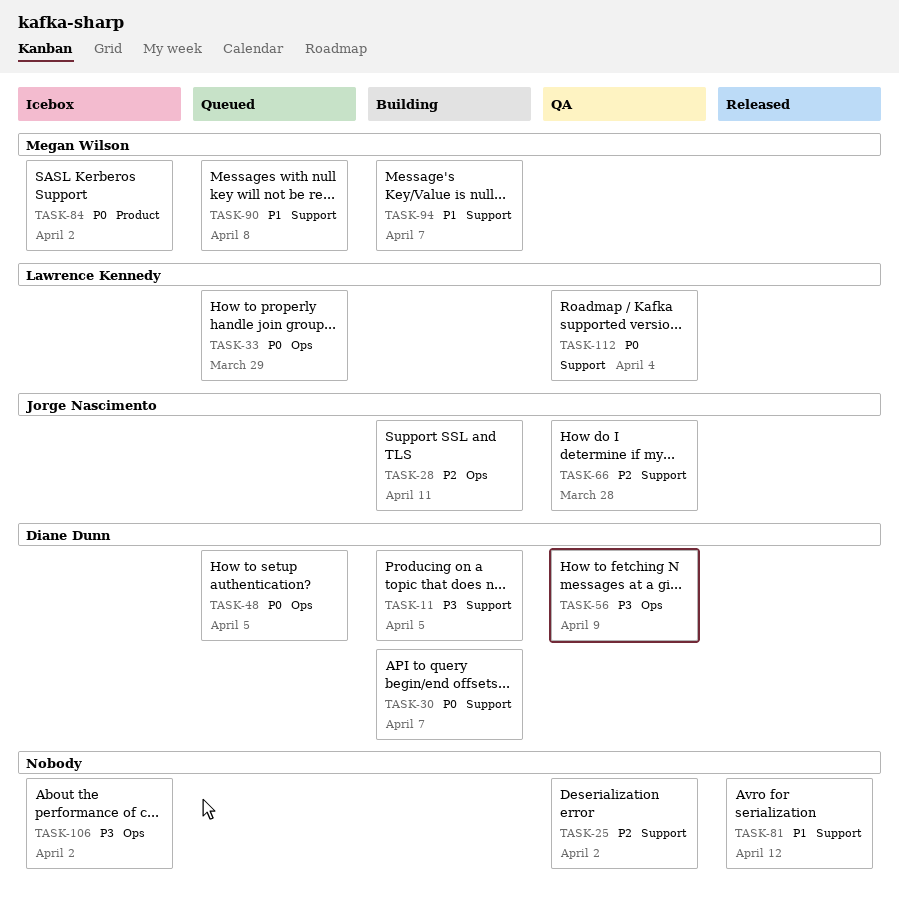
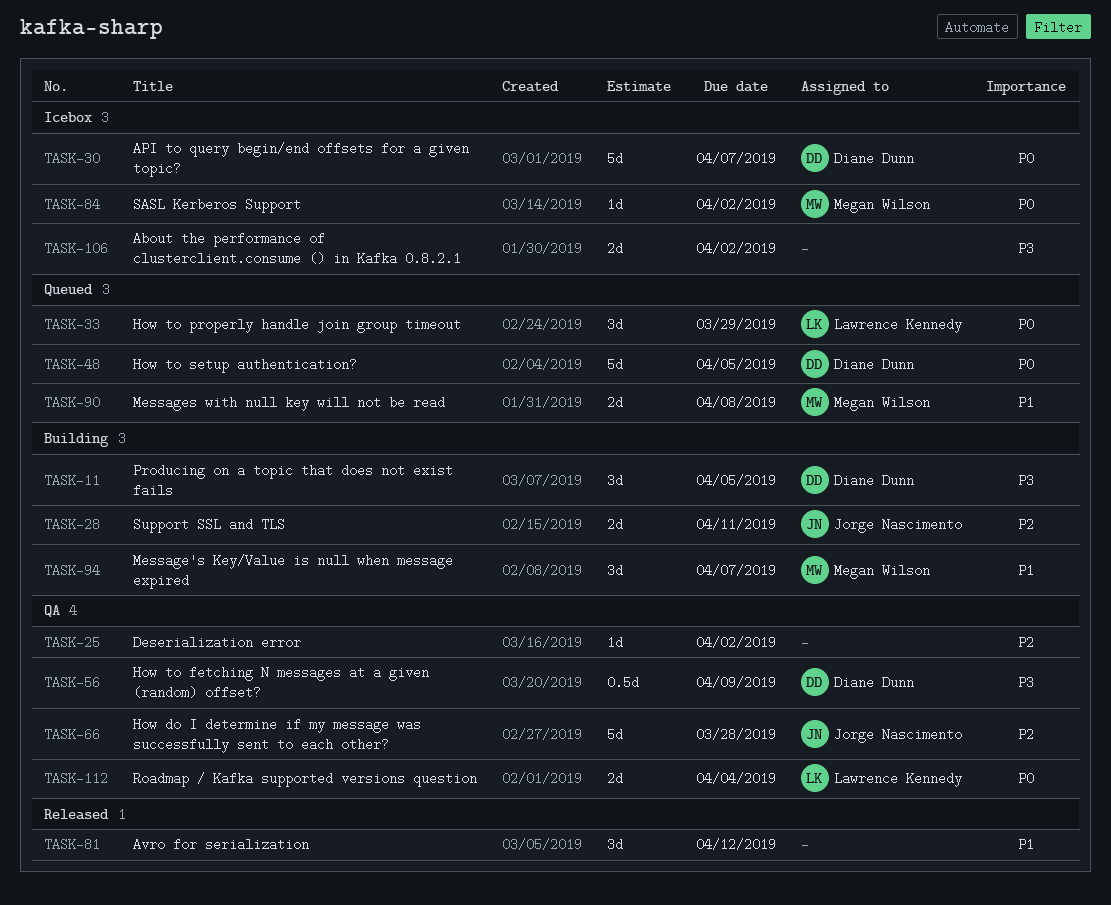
TASK-30, status: Building -> Icebox

